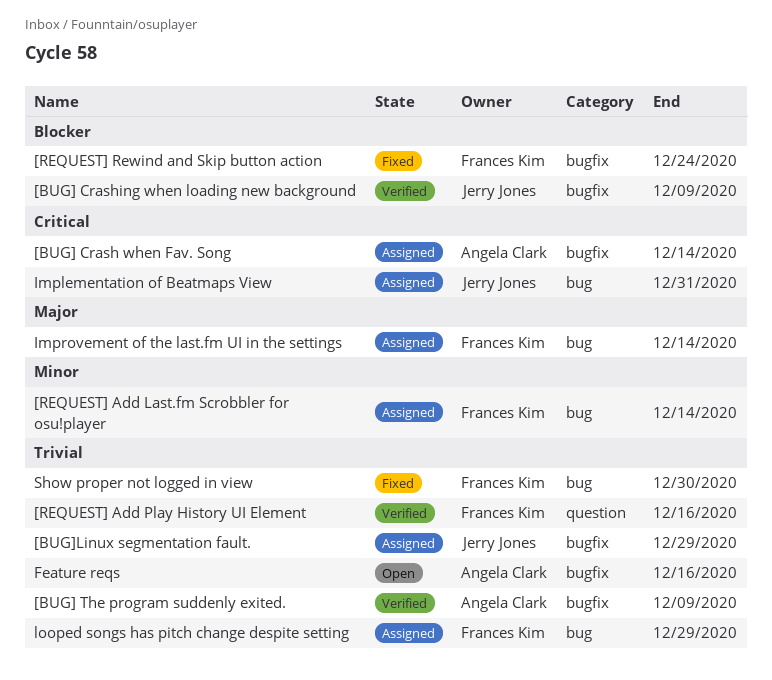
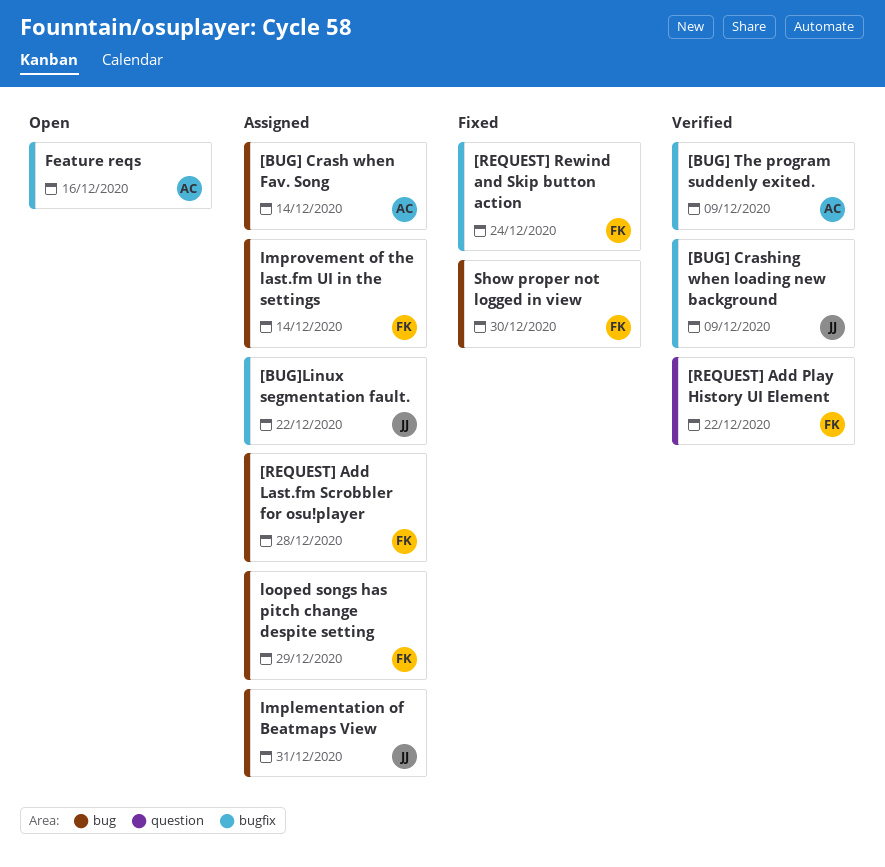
[BUG] Crash when Fav. Song, label: bugfix -> bug
[BUG]Linux segmentation fault., due: Dec 29 -> Dec 22
[REQUEST] Add Last.fm Scrobbler for osu!player, due: Dec 14 -> Dec 28
[REQUEST] Add Play History UI Element, due: Dec 16 -> Dec 22

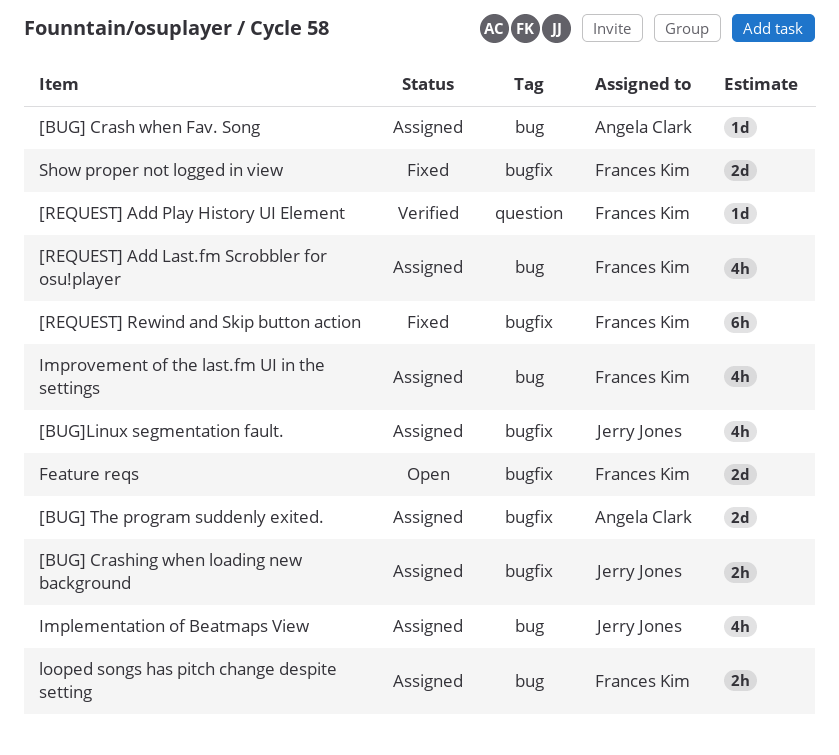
[BUG] Crashing when loading new background, status: Verified -> Assigned
[BUG] The program suddenly exited., status: Verified -> Assigned
Feature reqs, owner: Angela Clark -> Frances Kim
Show proper not logged in view, label: bug -> bugfix

